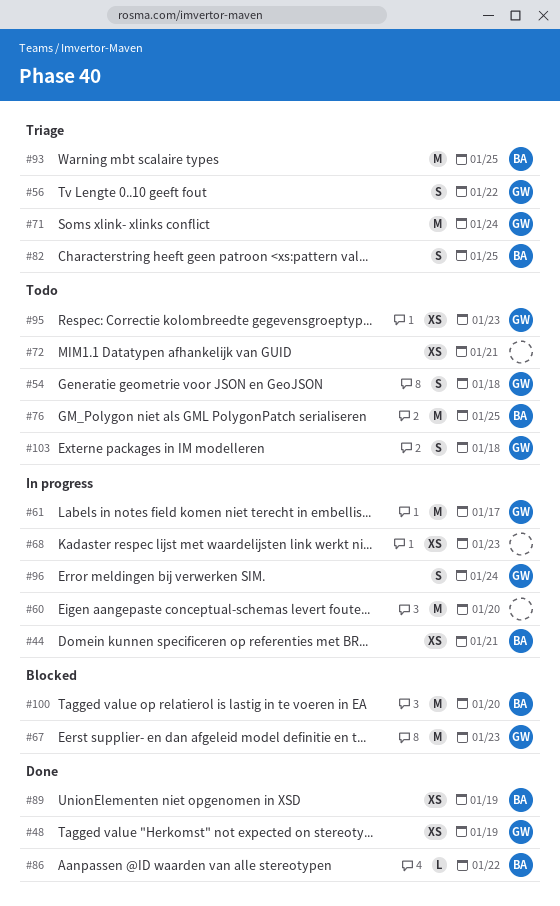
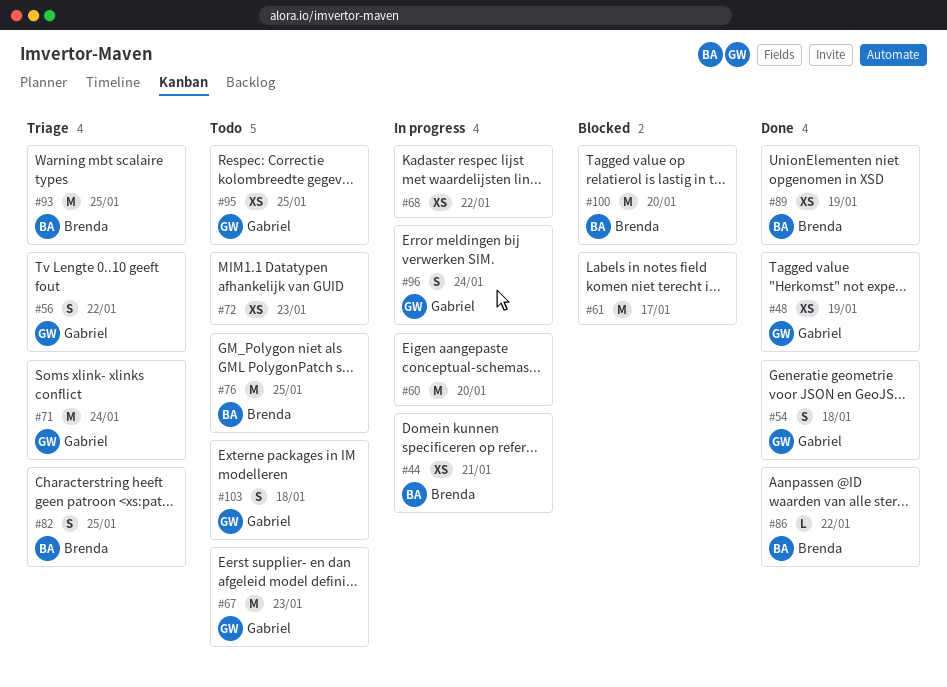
#54, status: Todo -> Done
#61, status: In progress -> Blocked
#61, owner: Gabriel -> none
#67, status: Blocked -> Todo
#68, due: Jan 23 -> Jan 22
#72, due: Jan 21 -> Jan 23
#95, due: Jan 23 -> Jan 25

